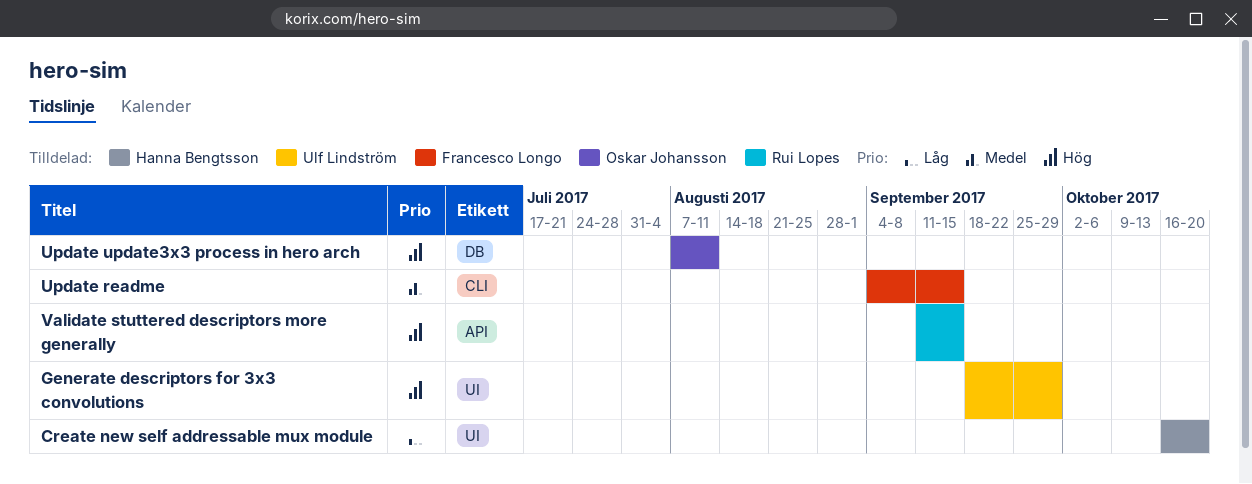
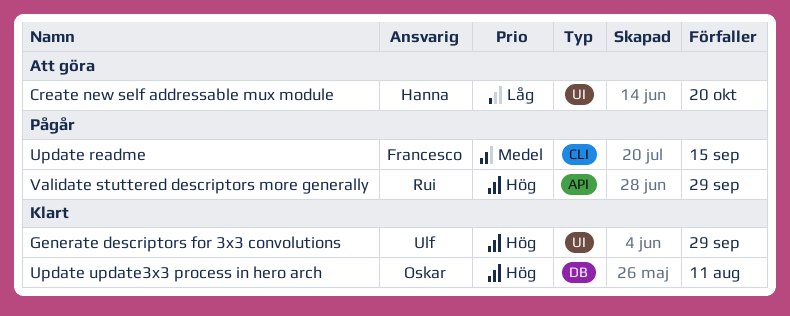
Validate stuttered descriptors more generally, due: Sep 15 -> Sep 29

